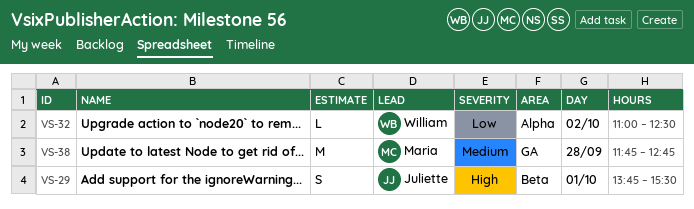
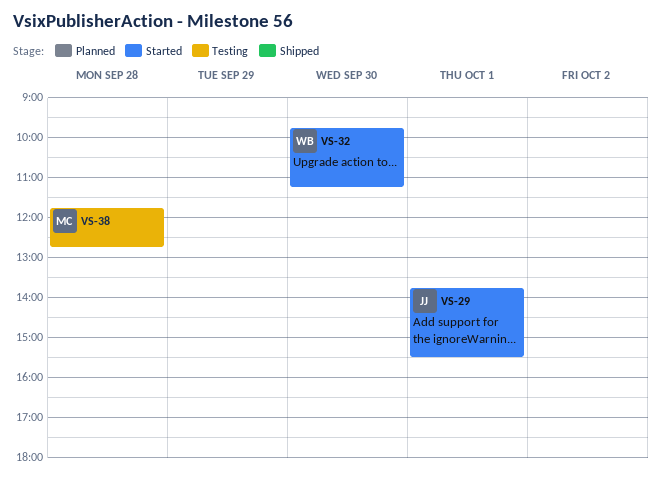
VS-32, day: Oct 2 -> Sep 30
VS-32, begins: 11:00 -> 09:45
VS-32, ends: 12:30 -> 11:15

